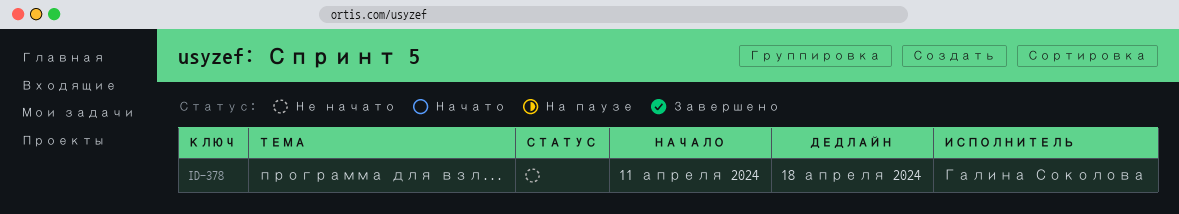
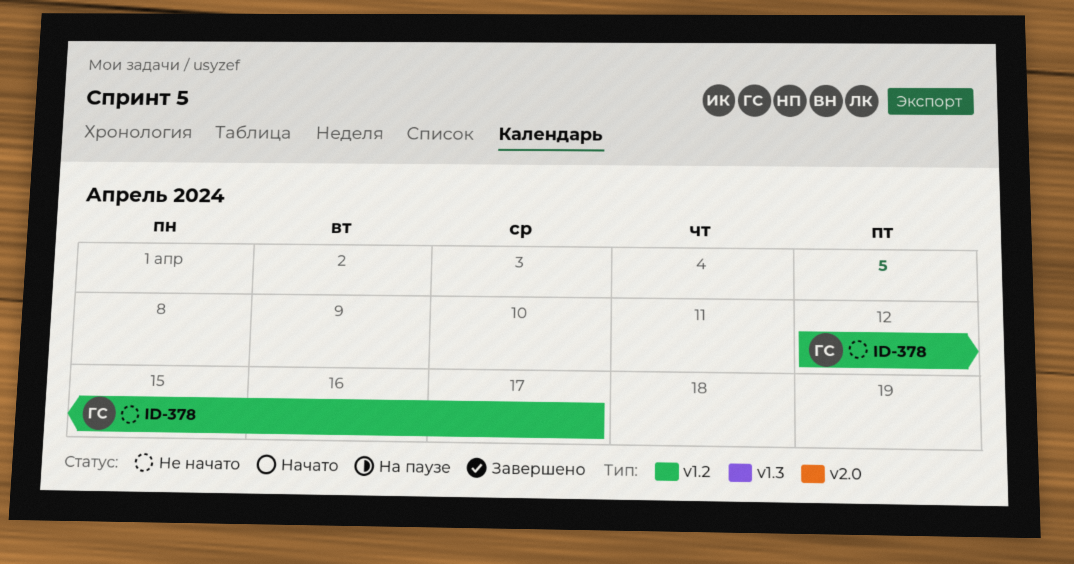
ID-378, start: Apr 11 -> Apr 12
ID-378, due: Apr 18 -> Apr 17

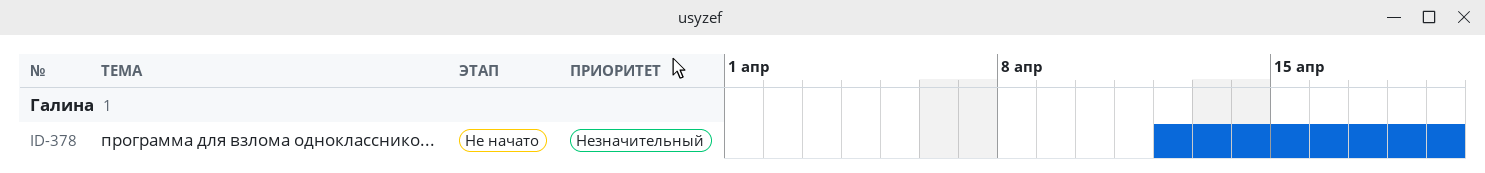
ID-378, due: Apr 17 -> Apr 19

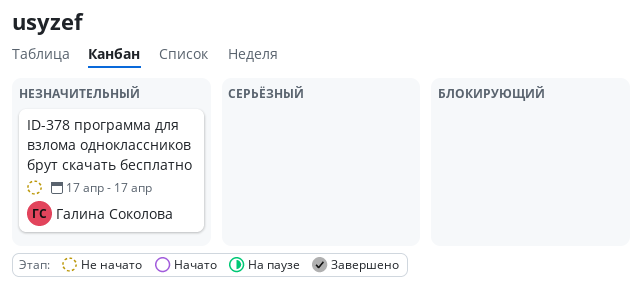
ID-378, start: Apr 12 -> Apr 17
ID-378, due: Apr 19 -> Apr 17

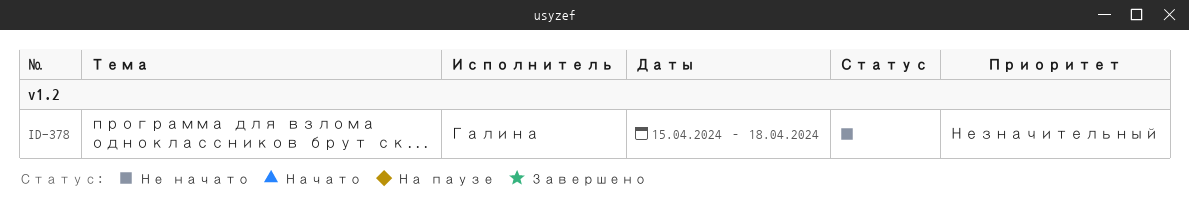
ID-378, start: Apr 17 -> Apr 15
ID-378, due: Apr 17 -> Apr 18

